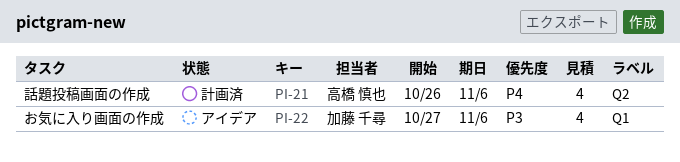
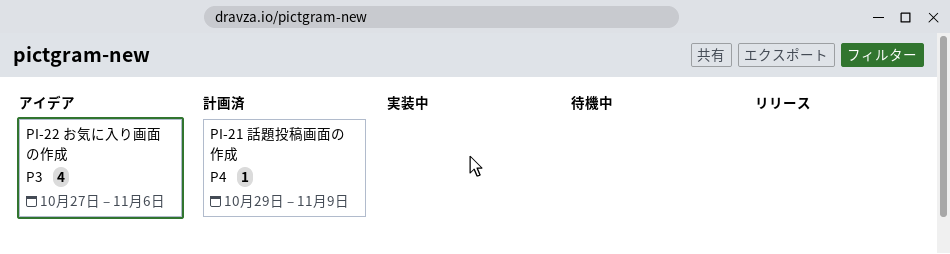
PI-21, estimate: 4 -> 1
PI-21, start: Oct 26 -> Oct 29
PI-21, due: Nov 6 -> Nov 9

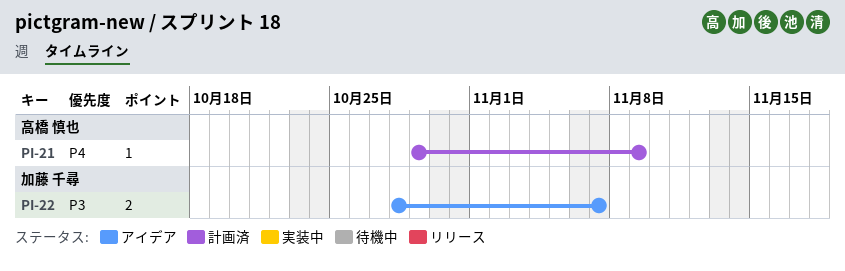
PI-22, estimate: 4 -> 2
PI-22, start: Oct 27 -> Oct 28
PI-22, due: Nov 6 -> Nov 7

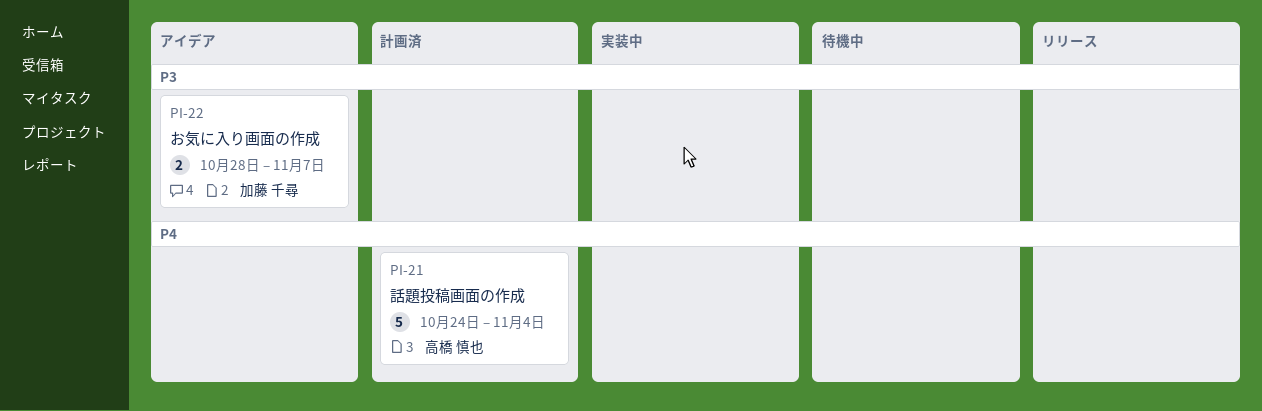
PI-21, estimate: 1 -> 5
PI-21, start: Oct 29 -> Oct 24
PI-21, due: Nov 9 -> Nov 4

